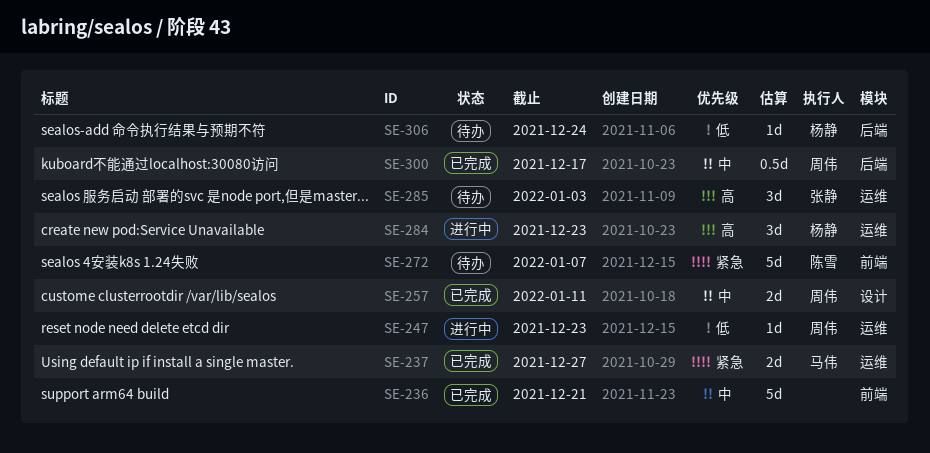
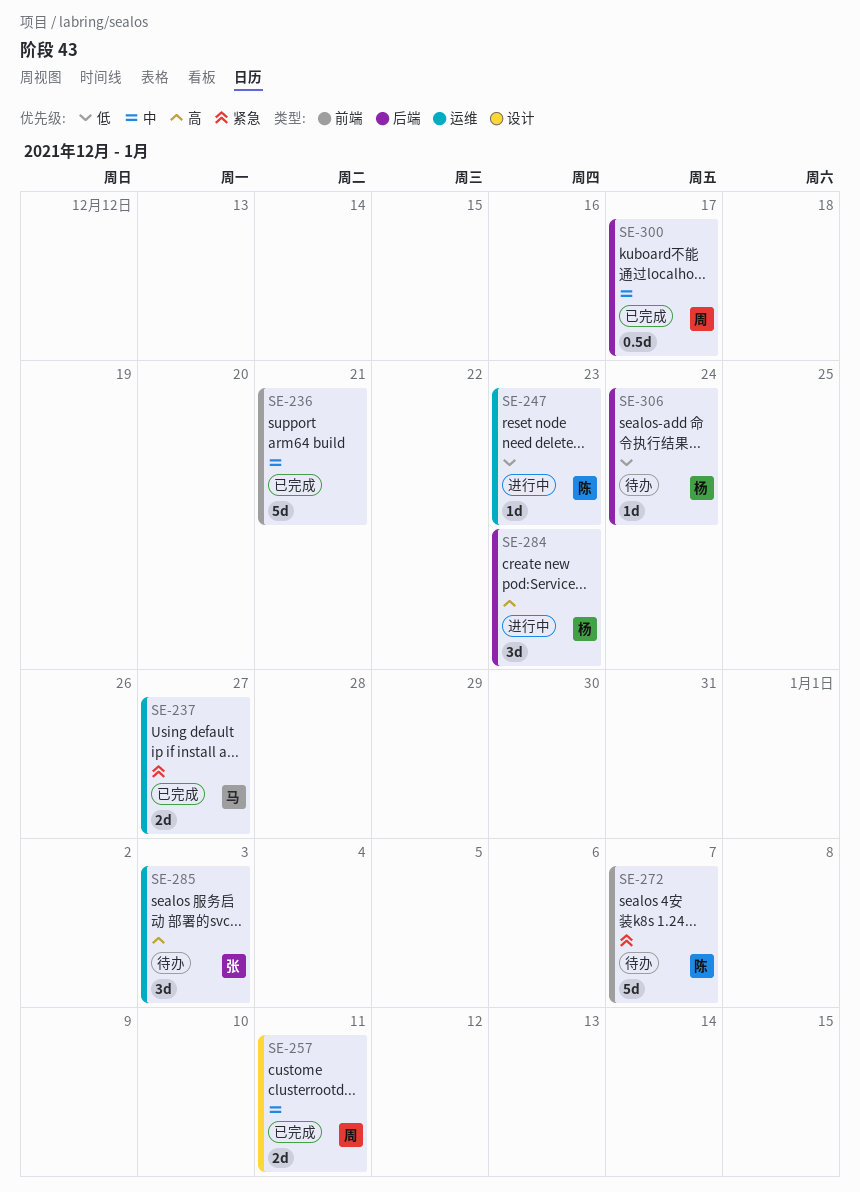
SE-247, owner: 周伟 -> 陈雪
SE-284, label: 运维 -> 后端

